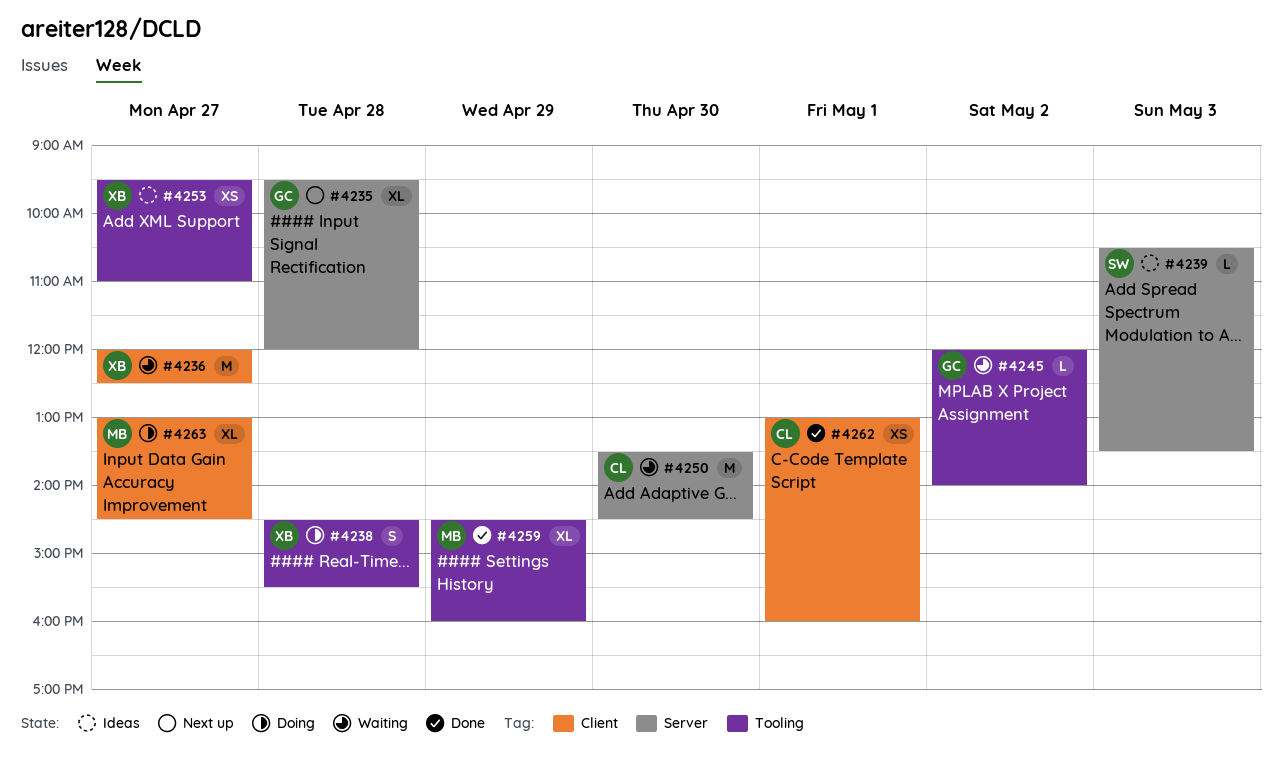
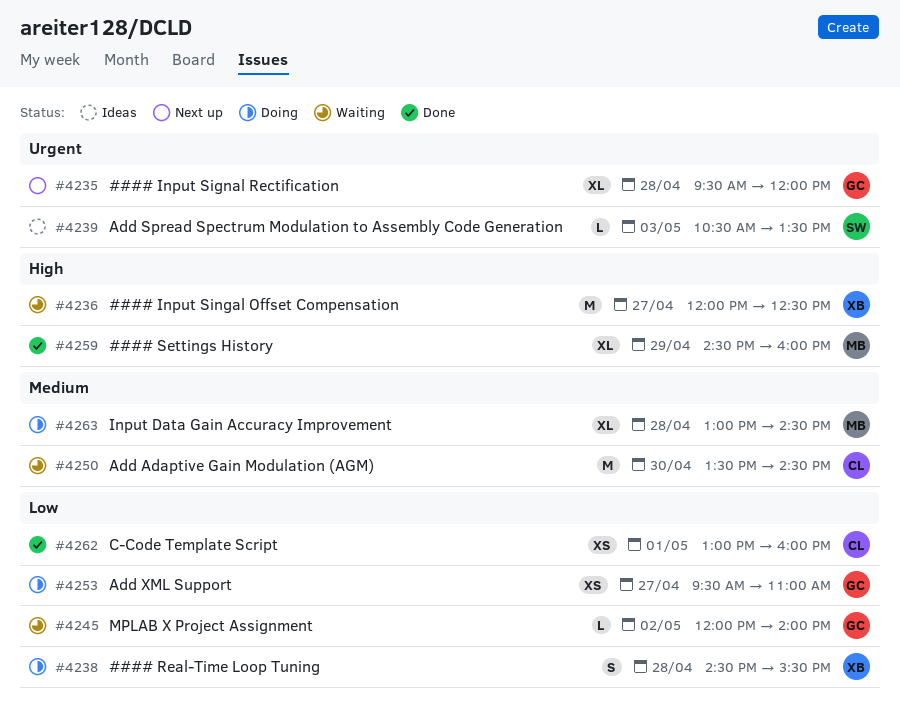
#4253, status: Ideas -> Doing
#4253, owner: XB -> GC
#4263, day: Apr 27 -> Apr 28

